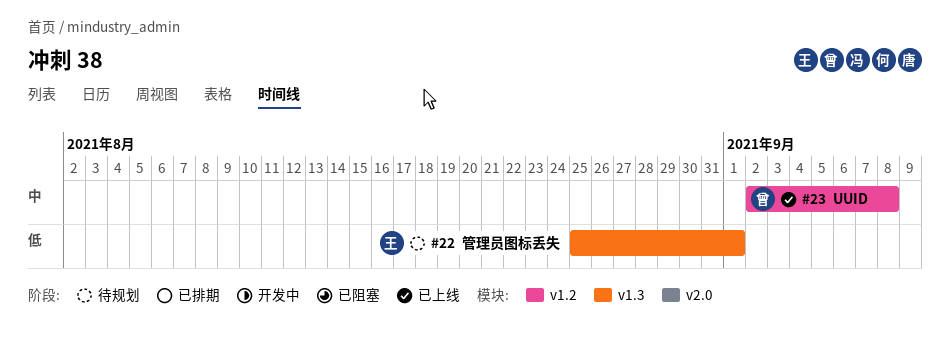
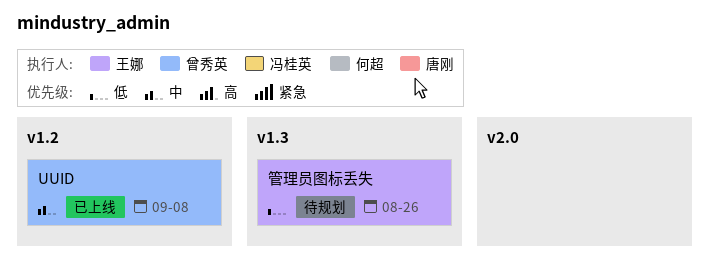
管理员图标丢失, due: Sep 1 -> Aug 26

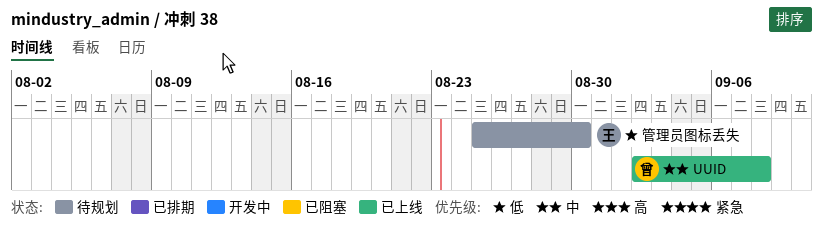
管理员图标丢失, due: Aug 26 -> Aug 30

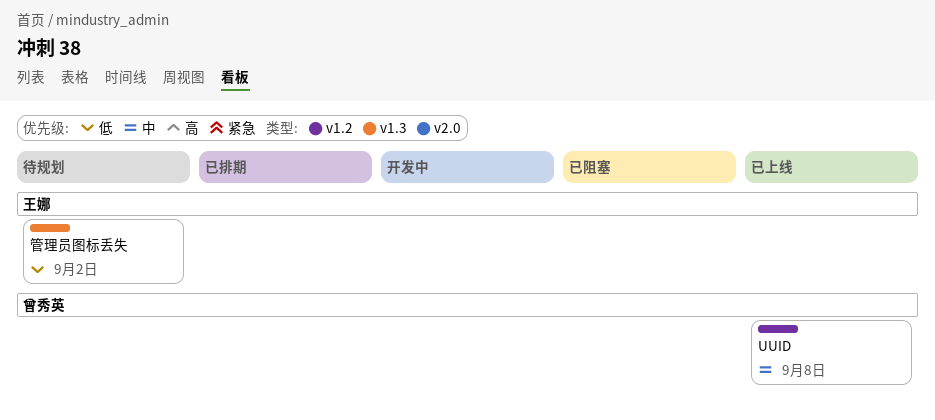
管理员图标丢失, due: Aug 30 -> Sep 2

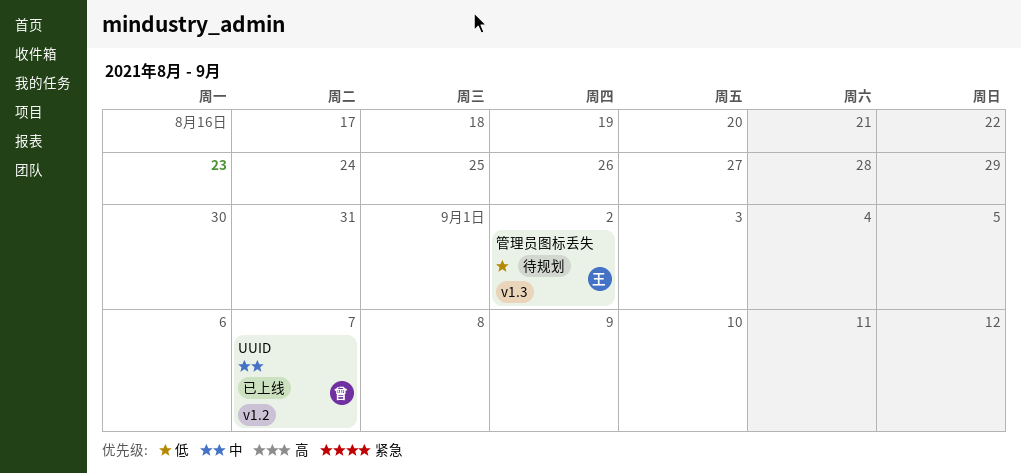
UUID, due: Sep 8 -> Sep 7

